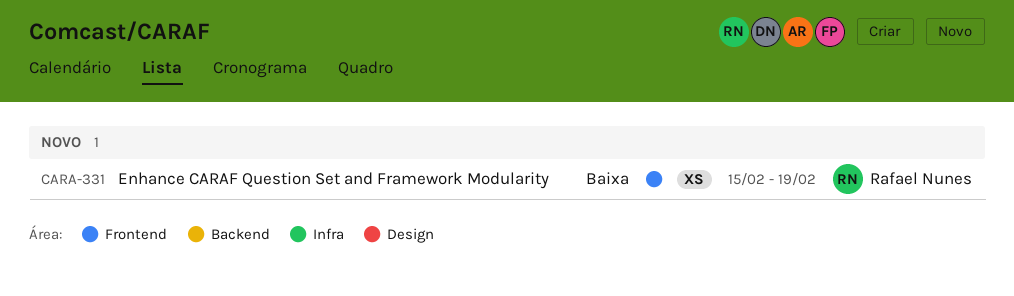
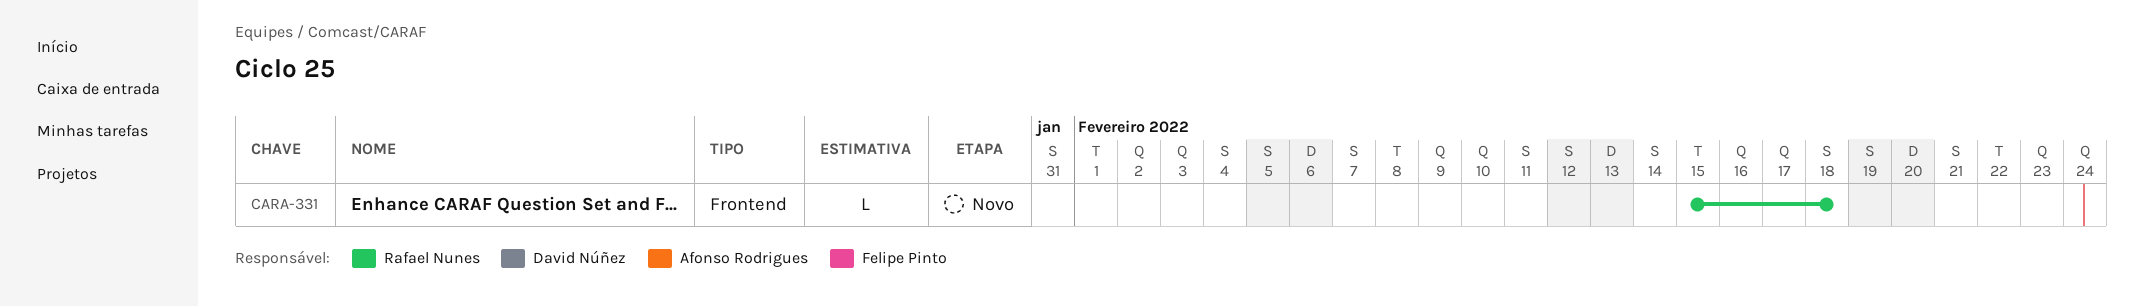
CARA-331, estimate: XS -> L
CARA-331, due: Feb 19 -> Feb 18

